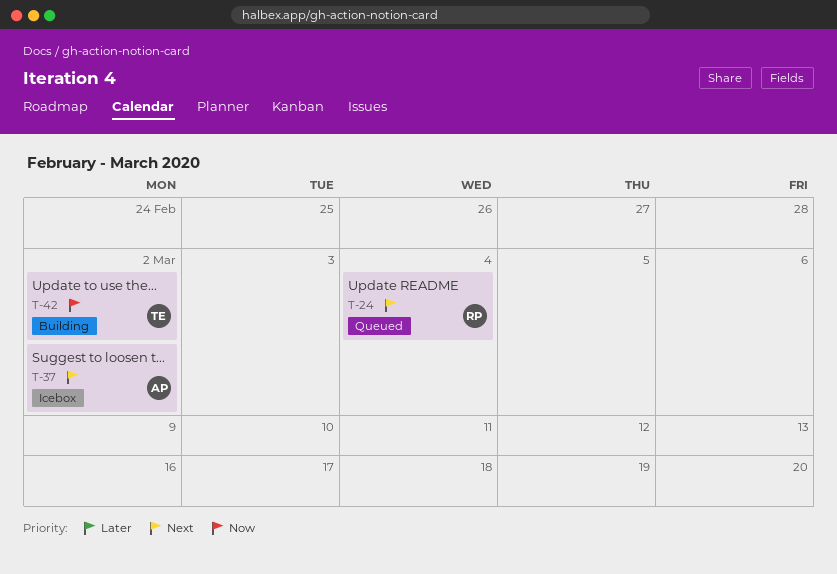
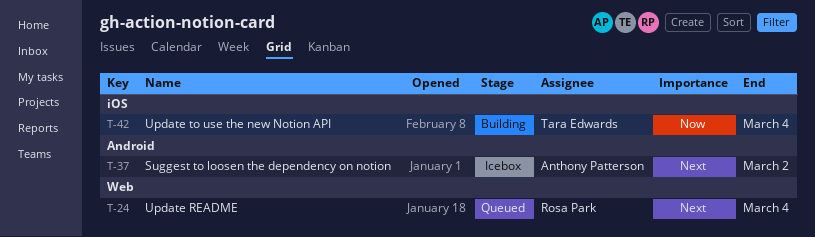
T-42, due: Mar 2 -> Mar 4

